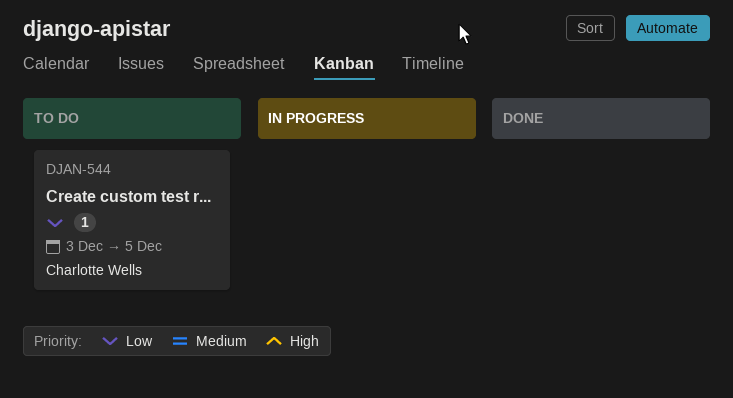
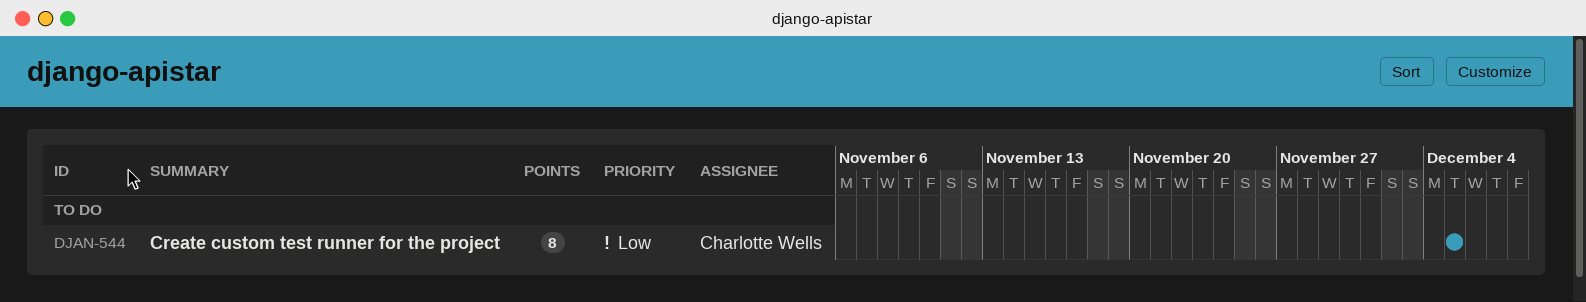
DJAN-544, estimate: 1 -> 8
DJAN-544, start: Dec 3 -> Dec 5

